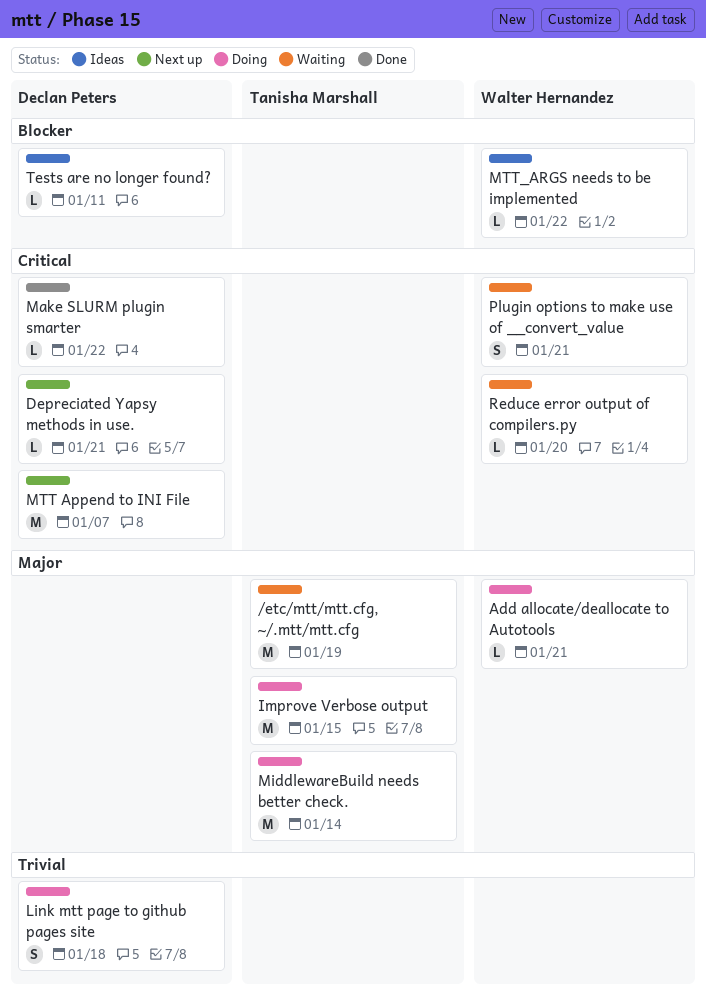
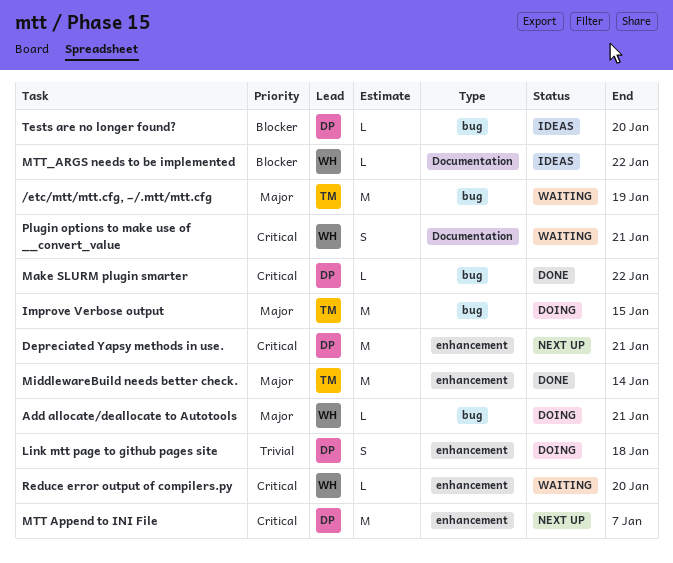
Depreciated Yapsy methods in use., estimate: L -> M
MiddlewareBuild needs better check., status: Doing -> Done
Tests are no longer found?, due: Jan 11 -> Jan 20

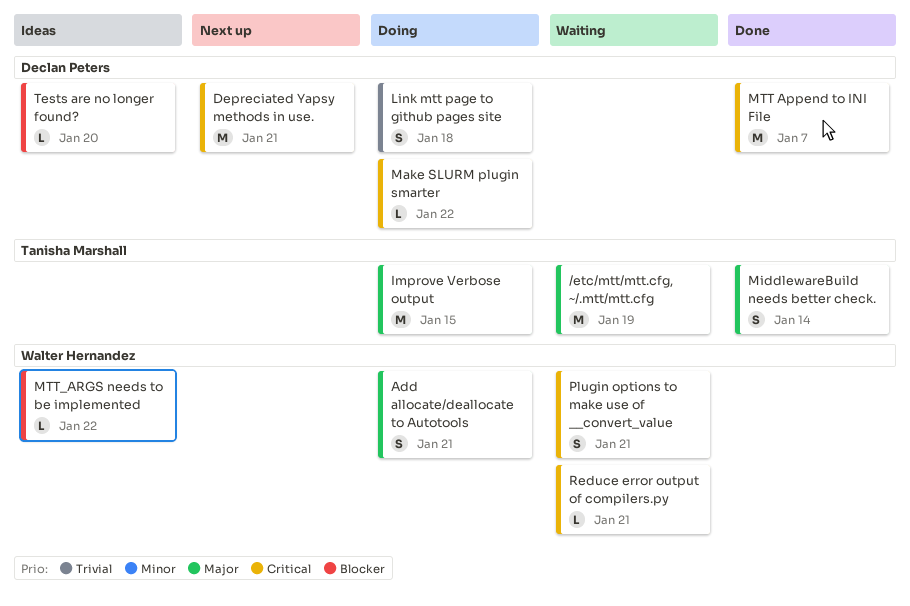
Add allocate/deallocate to Autotools, estimate: L -> S
Make SLURM plugin smarter, status: Done -> Doing
MiddlewareBuild needs better check., estimate: M -> S
MTT Append to INI File, status: Next up -> Done
Reduce error output of compilers.py, due: Jan 20 -> Jan 21

